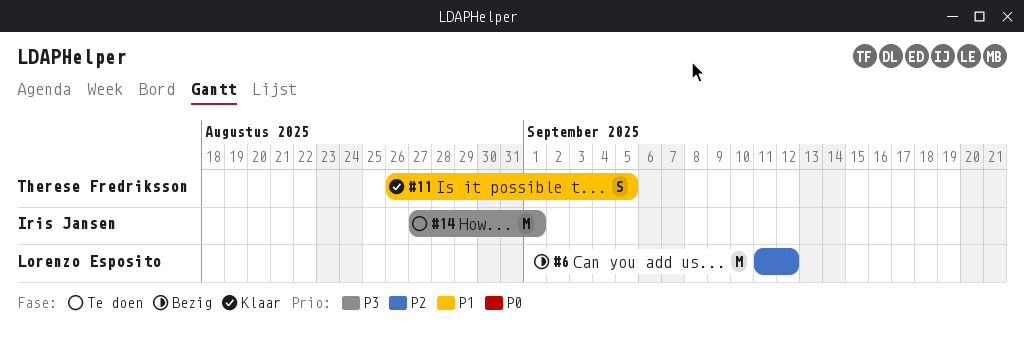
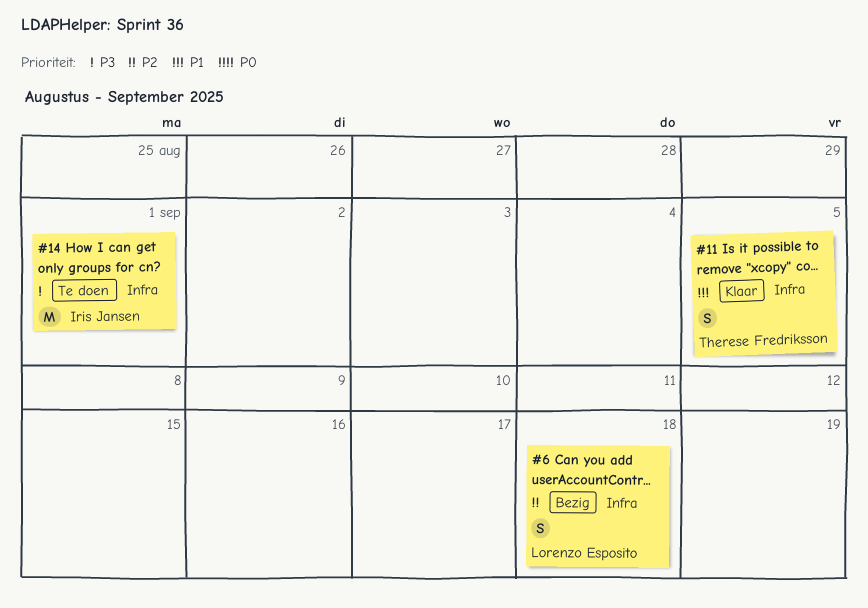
#6, estimate: M -> S
#6, due: Sep 12 -> Sep 18

